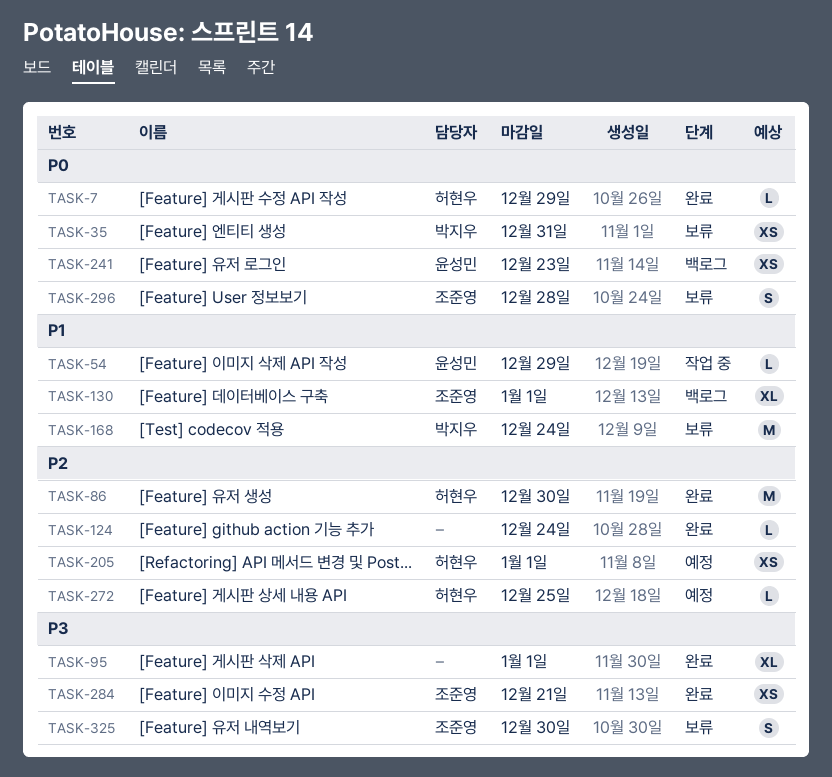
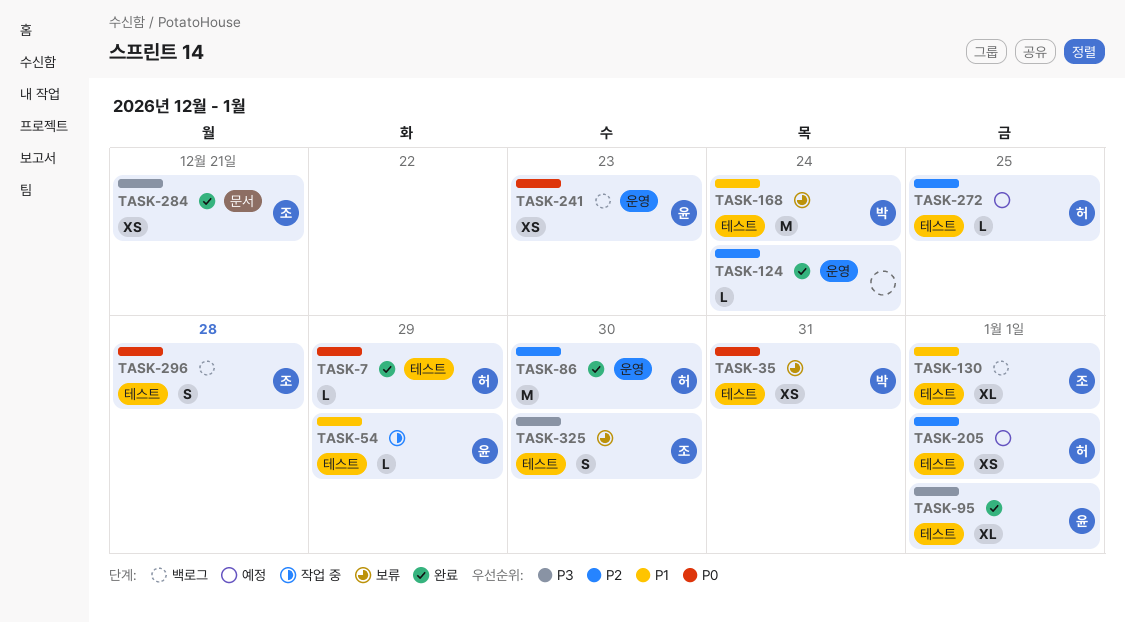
TASK-95, owner: none -> 윤성민
TASK-296, status: 보류 -> 백로그

